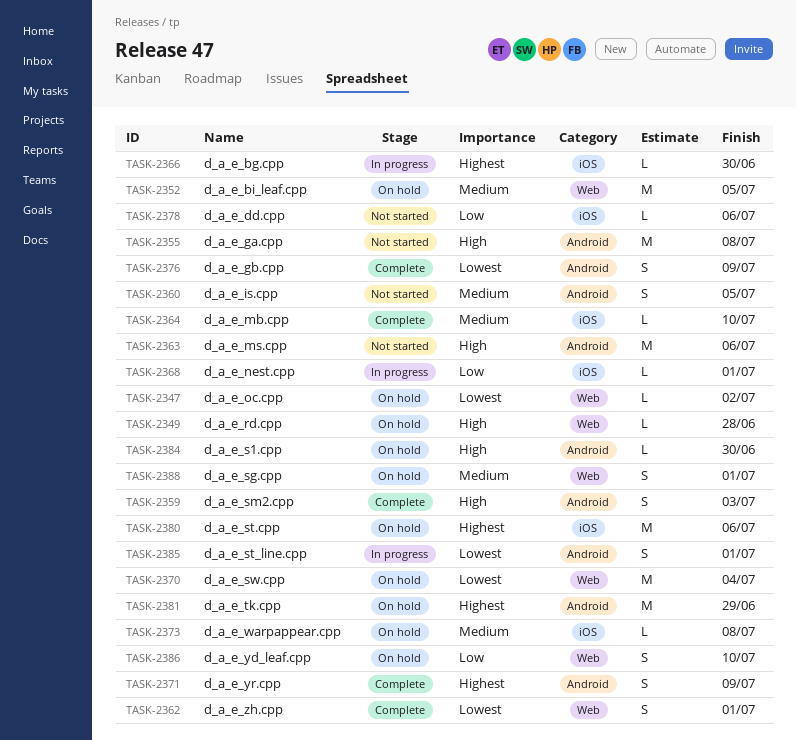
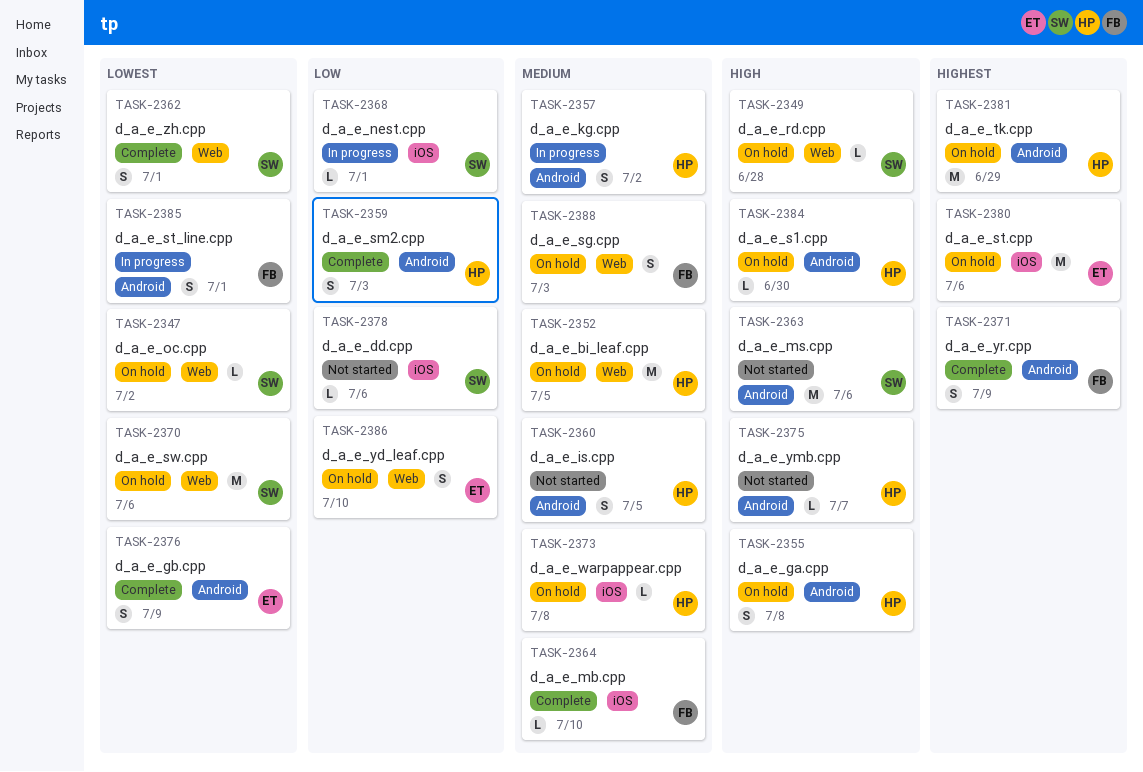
TASK-2355, status: Not started -> On hold
TASK-2355, estimate: M -> S
TASK-2357: none -> present
TASK-2359, priority: High -> Low
TASK-2366: present -> none
TASK-2370, due: Jul 4 -> Jul 6
TASK-2375: none -> present
TASK-2388, due: Jul 1 -> Jul 3

